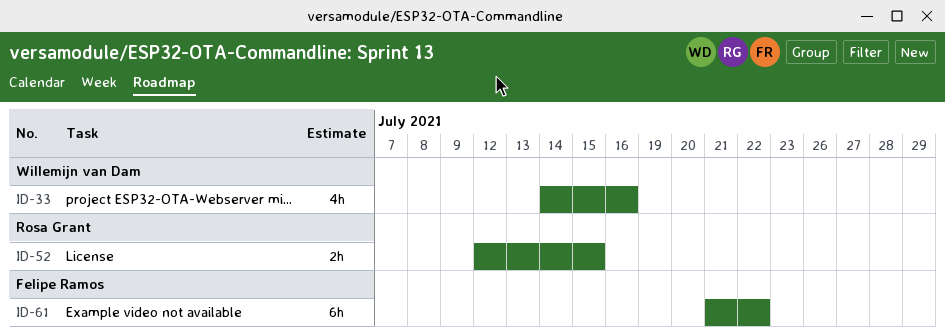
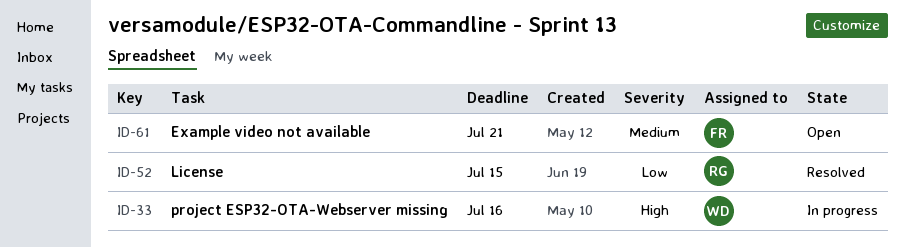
ID-61, due: Jul 22 -> Jul 21

